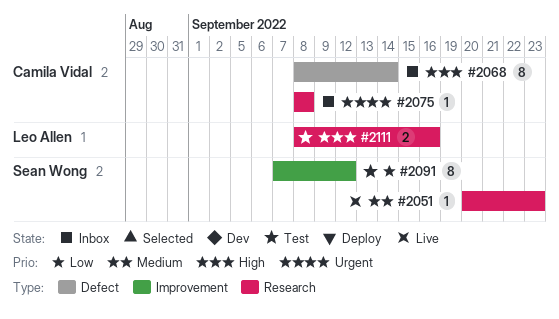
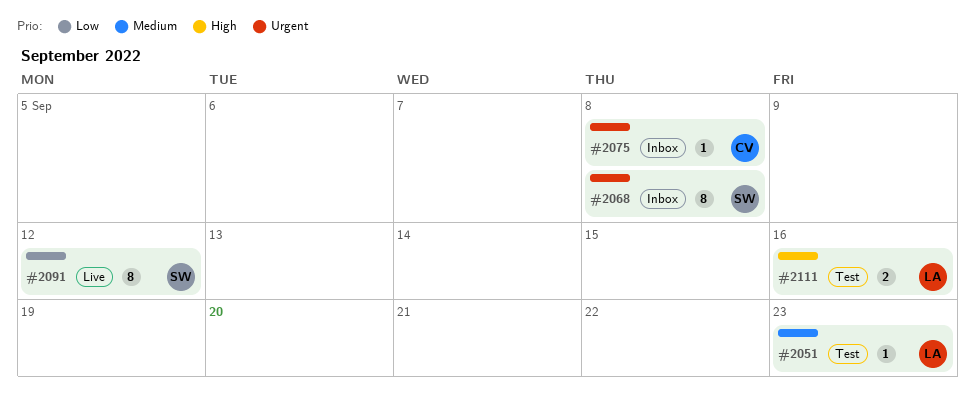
#2051, status: Live -> Test
#2051, owner: Sean Wong -> Leo Allen
#2068, owner: Camila Vidal -> Sean Wong
#2068, priority: High -> Urgent
#2068, due: Sep 14 -> Sep 8
#2091, status: Test -> Live

